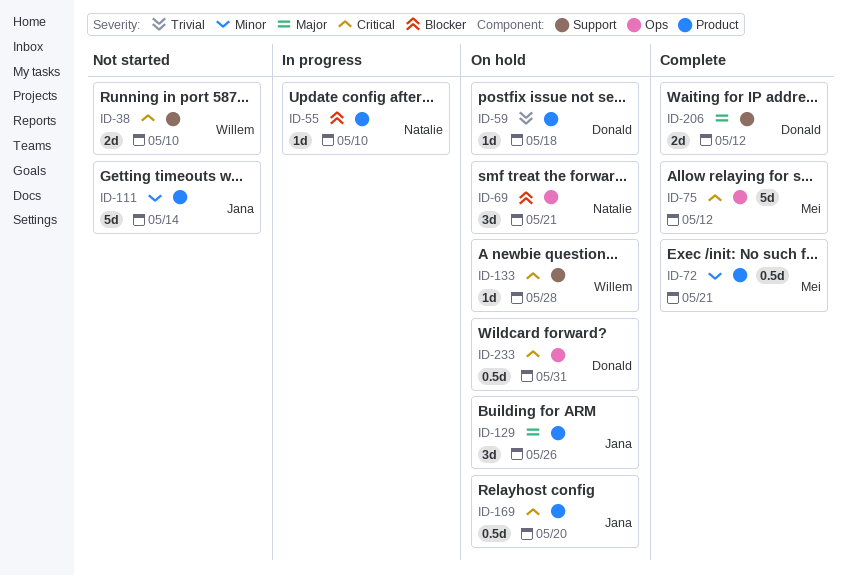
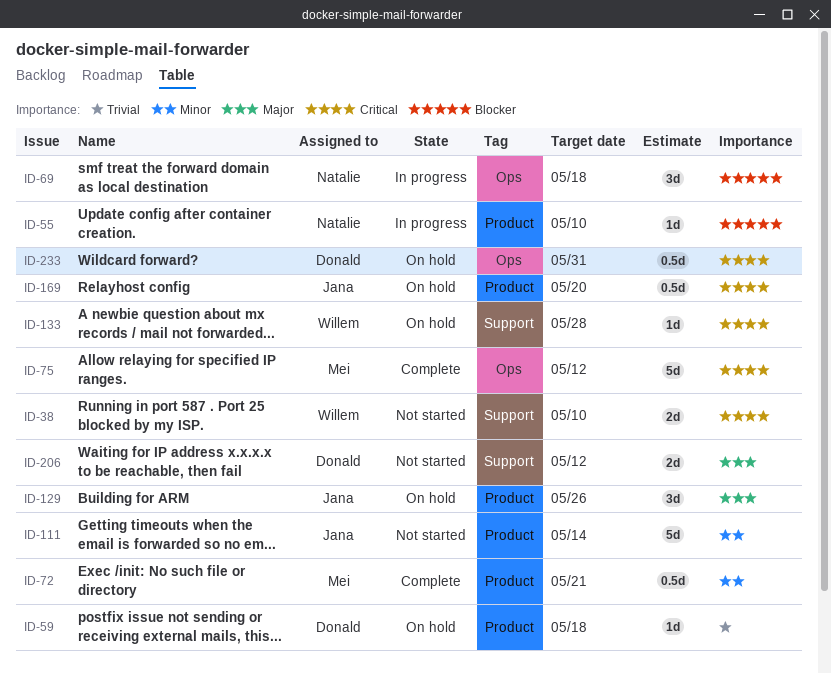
ID-69, status: On hold -> In progress
ID-69, due: May 21 -> May 18
ID-206, status: Complete -> Not started

